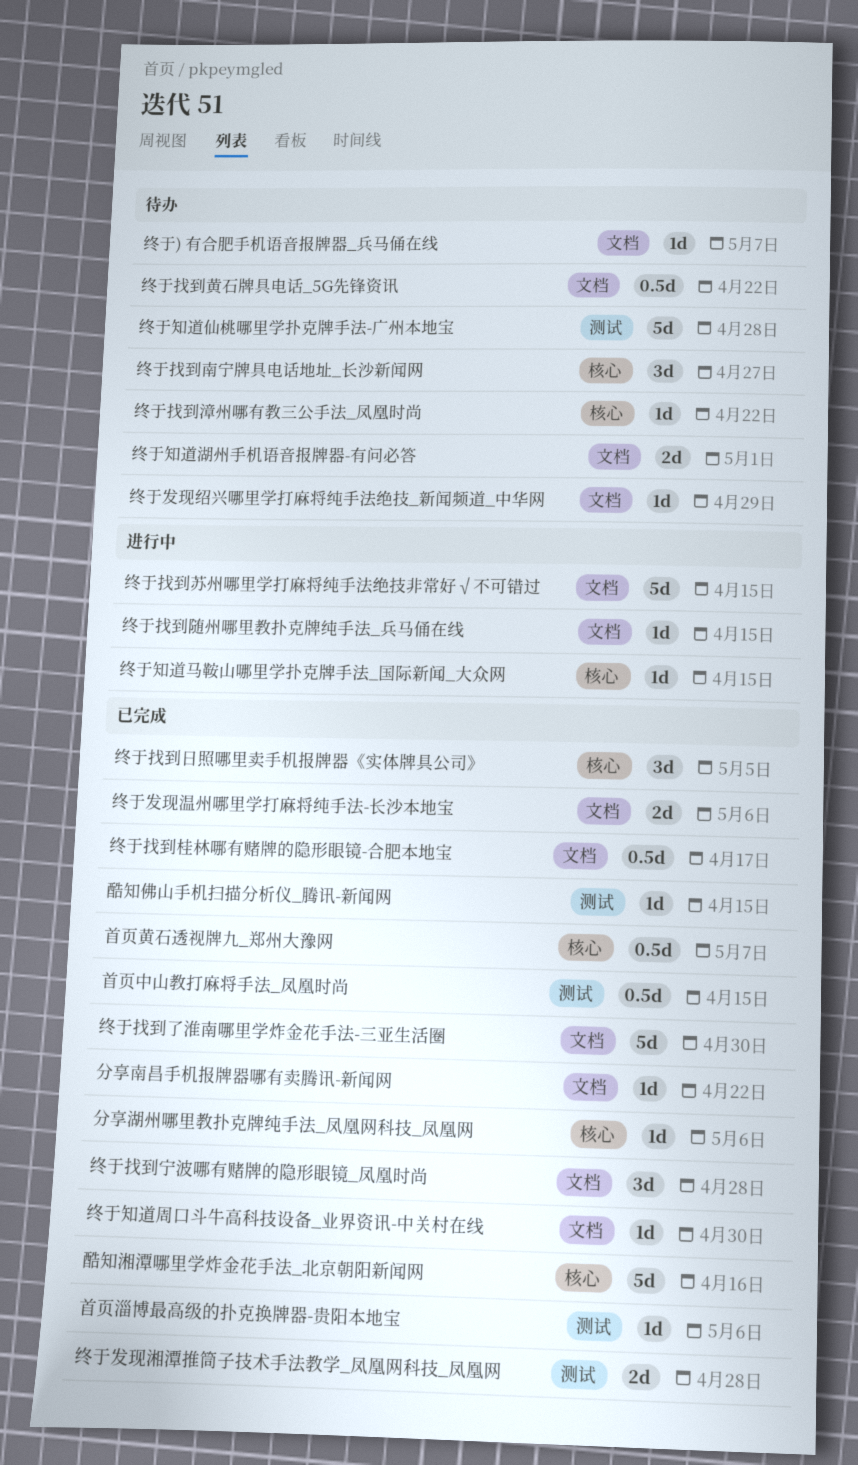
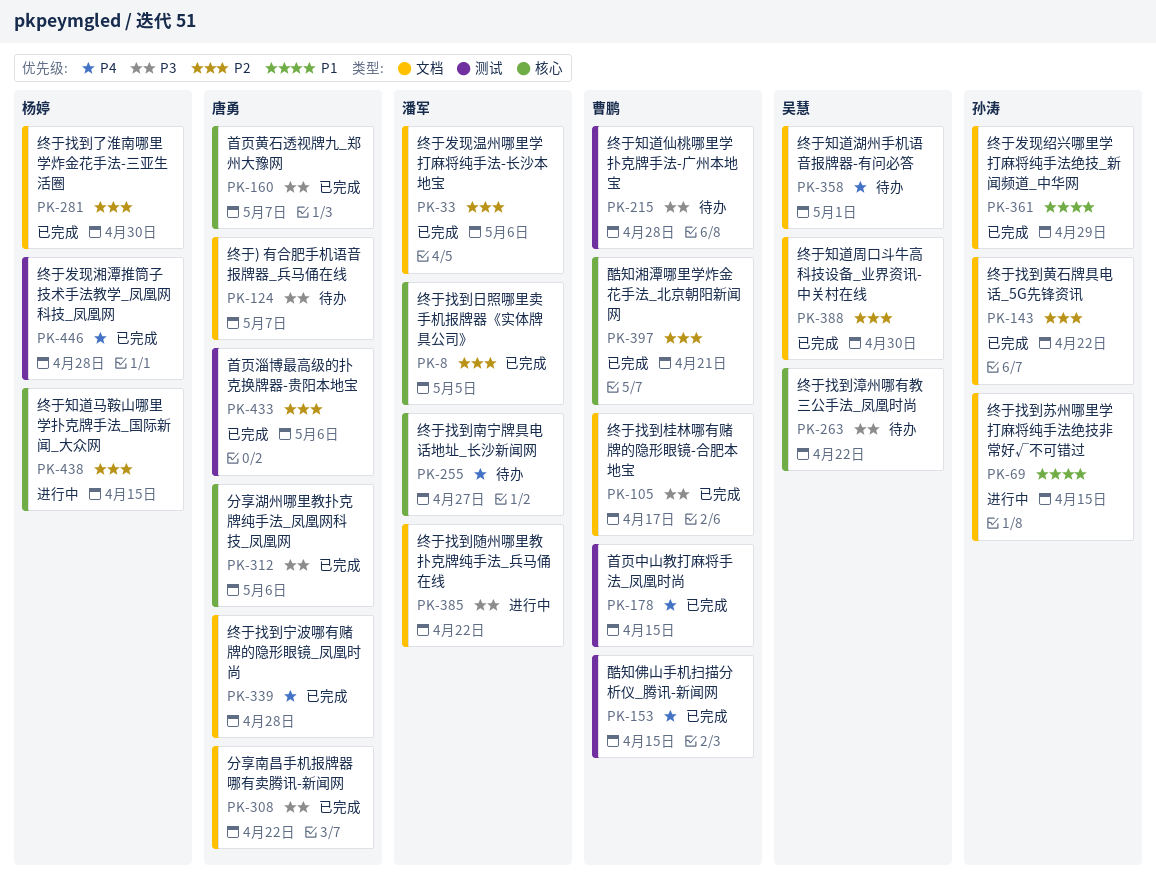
终于发现绍兴哪里学打麻将纯手法绝技_新闻频道_中华网, status: 待办 -> 已完成
终于找到随州哪里教扑克牌纯手法_兵马俑在线, due: Apr 15 -> Apr 22
终于找到黄石牌具电话_5G先锋资讯, status: 待办 -> 已完成
酷知湘潭哪里学炸金花手法_北京朝阳新闻网, due: Apr 16 -> Apr 21

